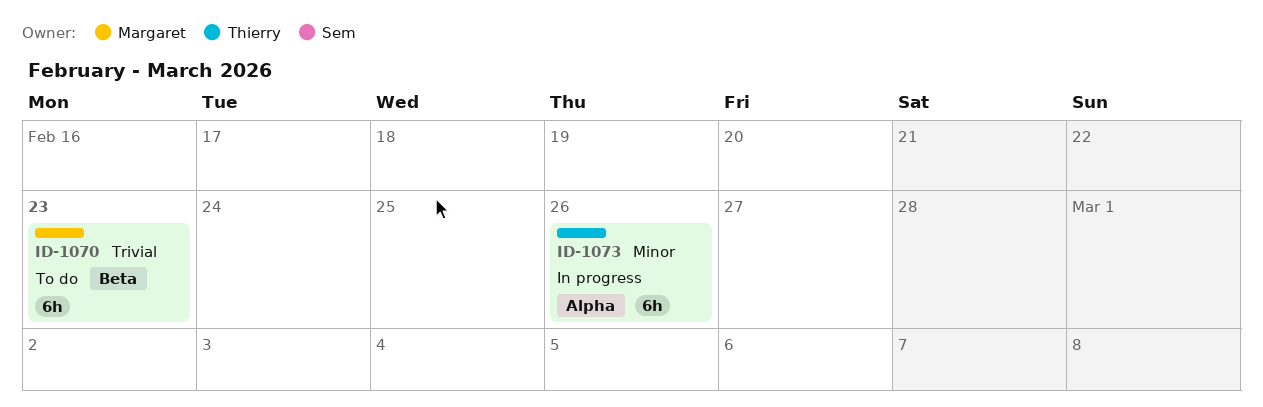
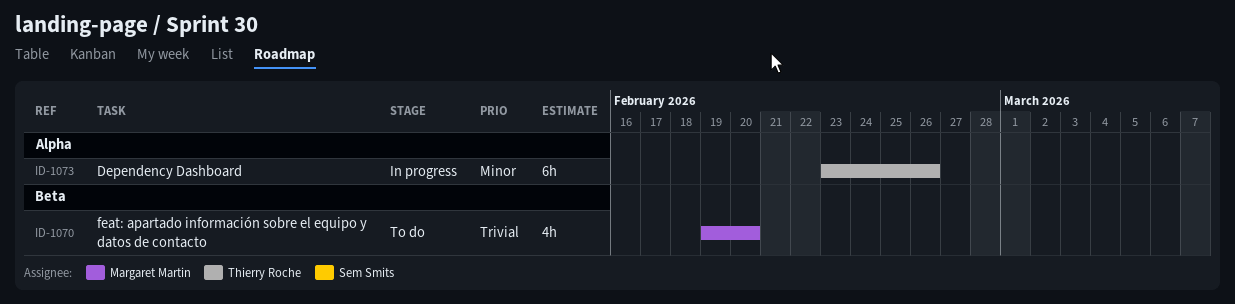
ID-1070, estimate: 6h -> 4h
ID-1070, due: Feb 23 -> Feb 20

